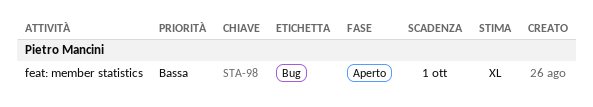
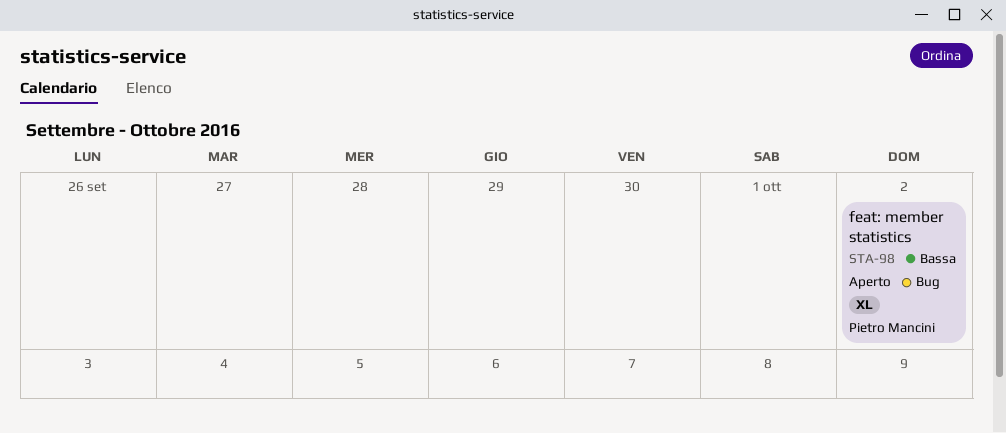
STA-98, due: Oct 1 -> Oct 2

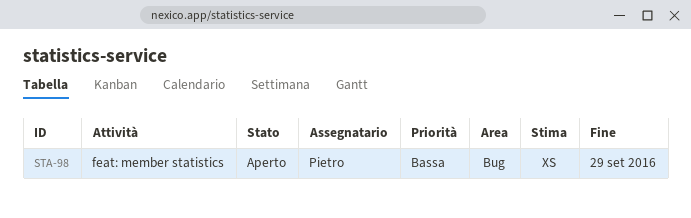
STA-98, estimate: XL -> XS
STA-98, due: Oct 2 -> Sep 29

